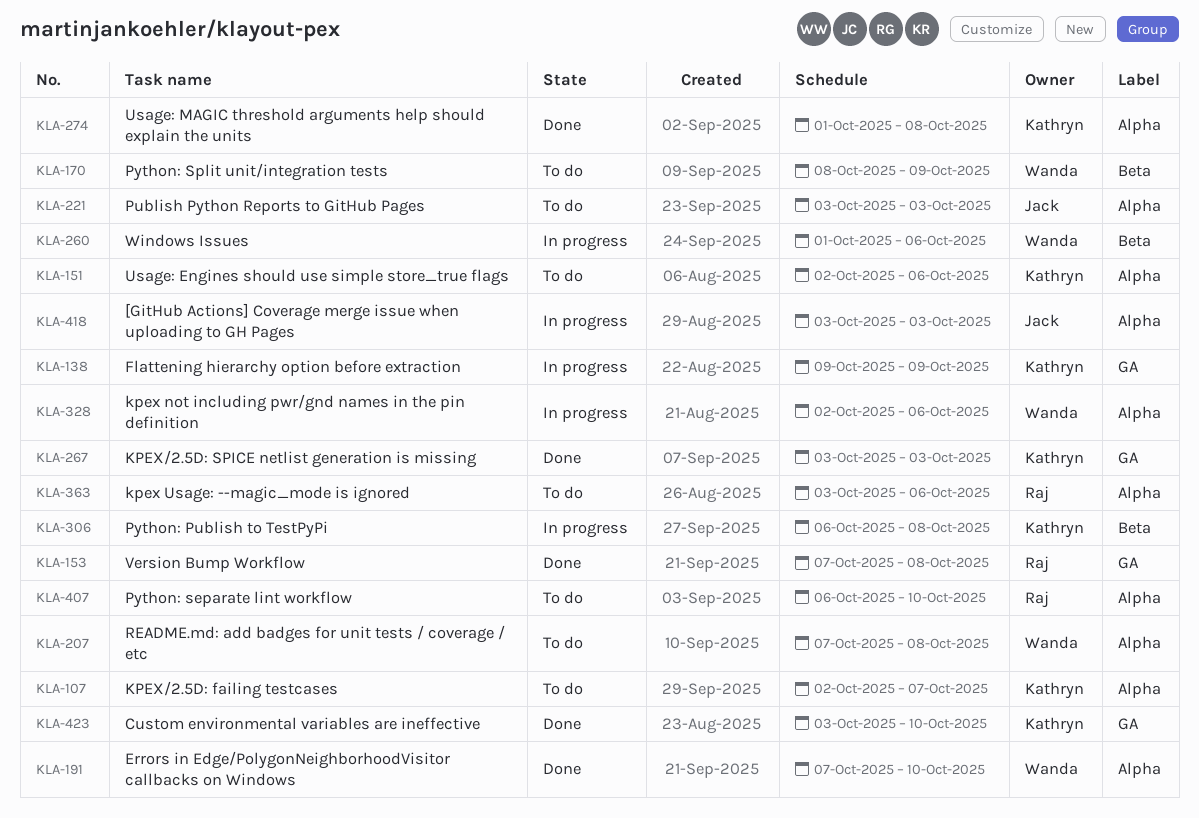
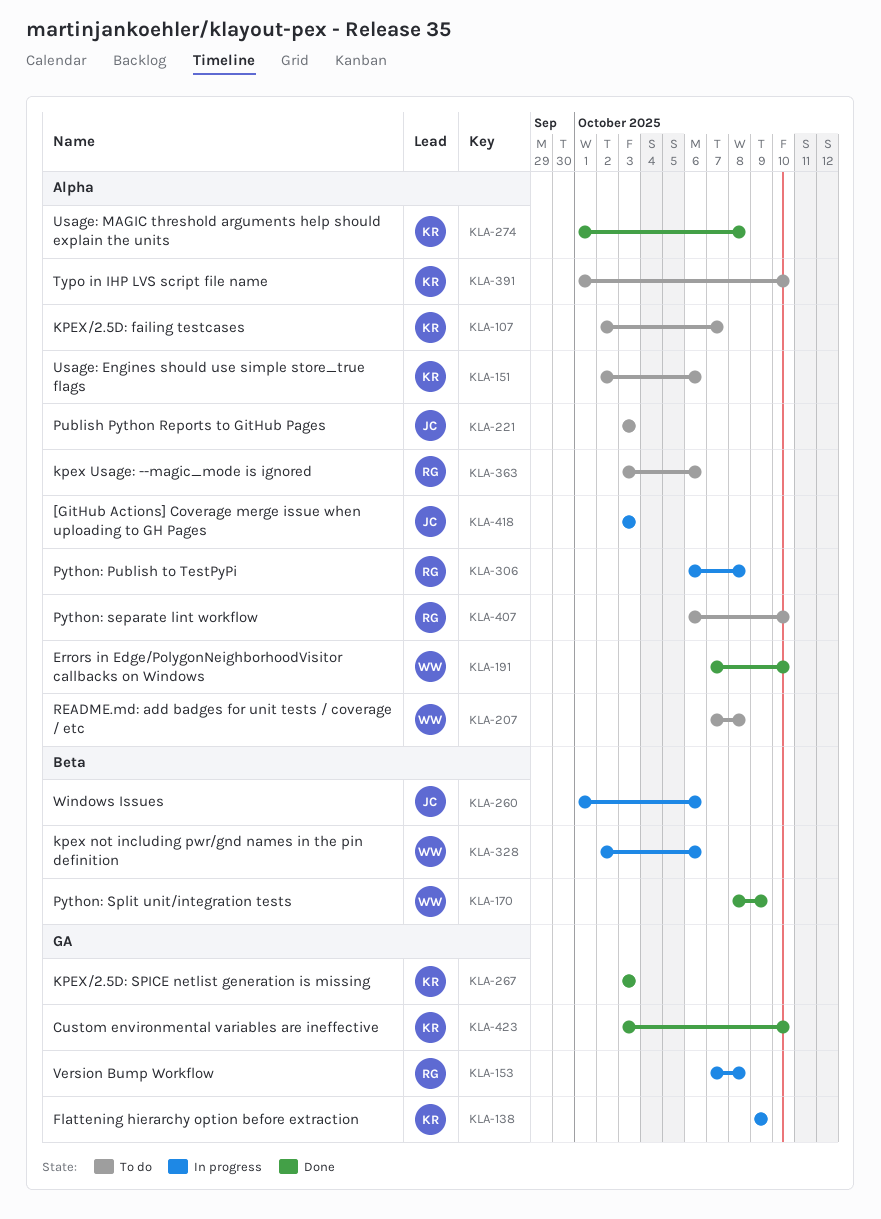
KLA-153, status: Done -> In progress
KLA-170, status: To do -> Done
KLA-260, owner: Wanda -> Jack
KLA-306, owner: Kathryn -> Raj
KLA-306, label: Beta -> Alpha
KLA-328, label: Alpha -> Beta
KLA-391: none -> present

